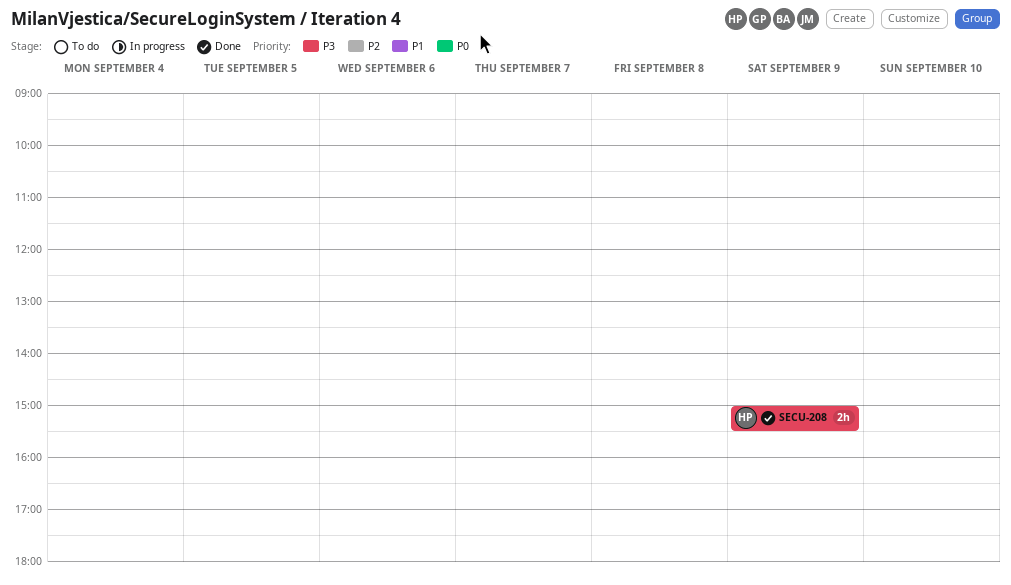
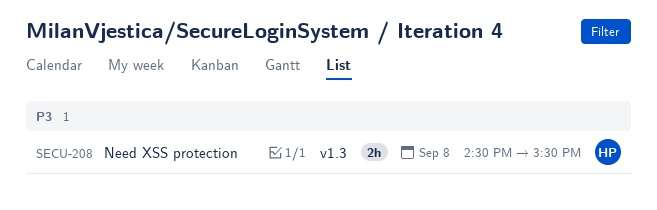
SECU-208, day: Sep 9 -> Sep 8
SECU-208, begins: 15:00 -> 14:30

